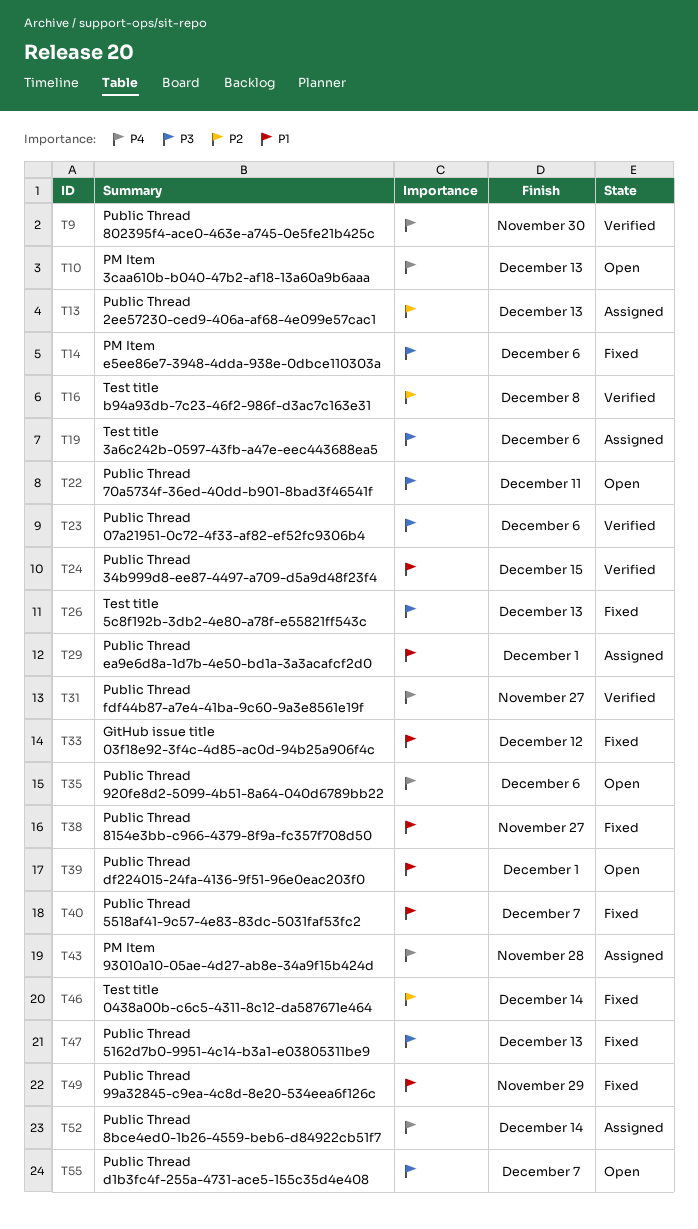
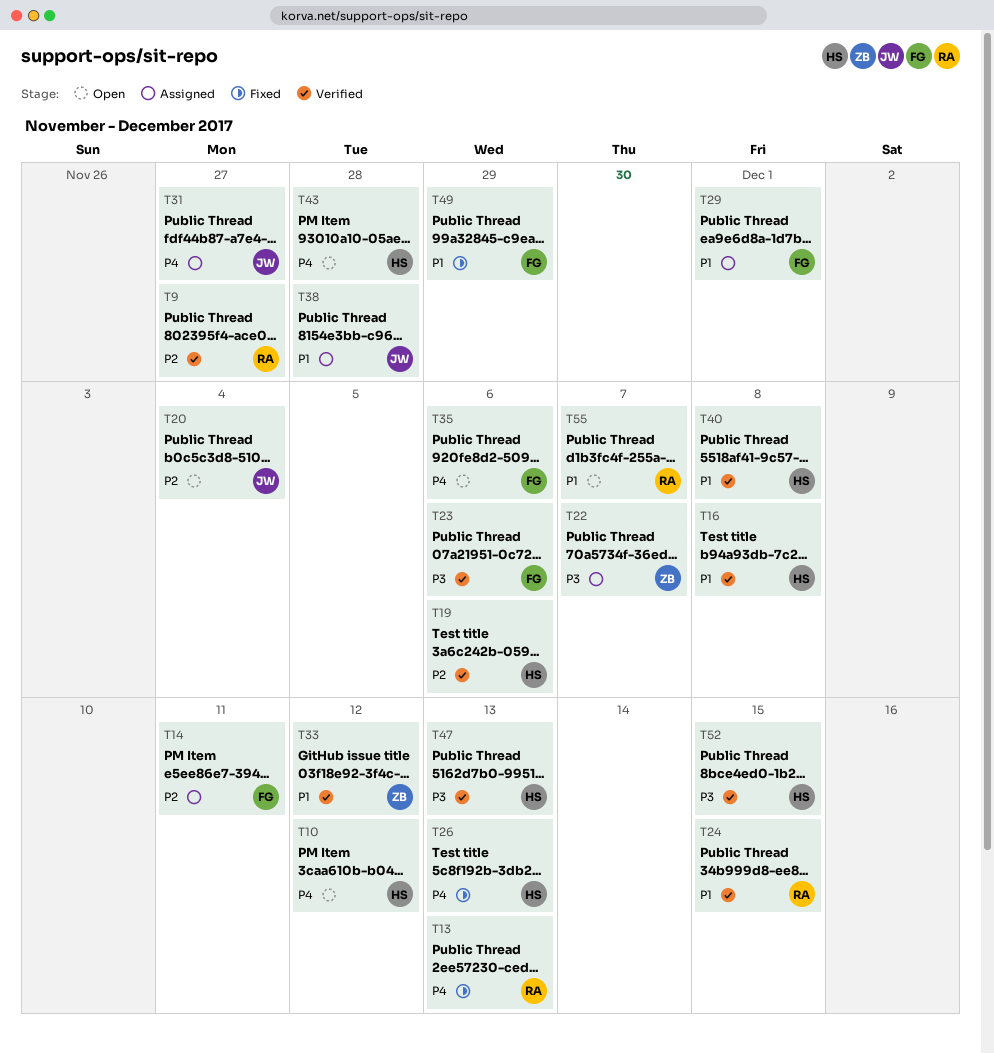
T9, priority: P4 -> P2
T9, due: Nov 30 -> Nov 27
T10, due: Dec 13 -> Dec 12
T13, status: Assigned -> Fixed
T13, priority: P2 -> P4
T14, status: Fixed -> Assigned
T14, priority: P3 -> P2
T14, due: Dec 6 -> Dec 11
T16, priority: P2 -> P1
T19, status: Assigned -> Verified
T19, priority: P3 -> P2
T20: none -> present
T22, status: Open -> Assigned
T22, due: Dec 11 -> Dec 7
T26, priority: P3 -> P4
T31, status: Verified -> Assigned
T33, status: Fixed -> Verified
T38, status: Fixed -> Assigned
T38, due: Nov 27 -> Nov 28
T39: present -> none
T40, status: Fixed -> Verified
T40, due: Dec 7 -> Dec 8
T43, status: Assigned -> Open
T46: present -> none
T47, status: Fixed -> Verified
T52, status: Assigned -> Verified
T52, priority: P4 -> P3
T52, due: Dec 14 -> Dec 15
T55, priority: P3 -> P1

